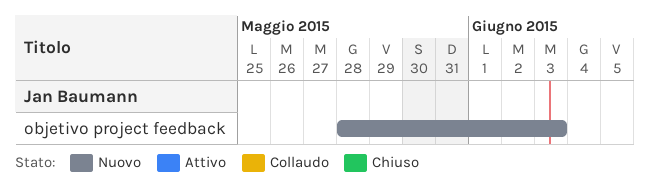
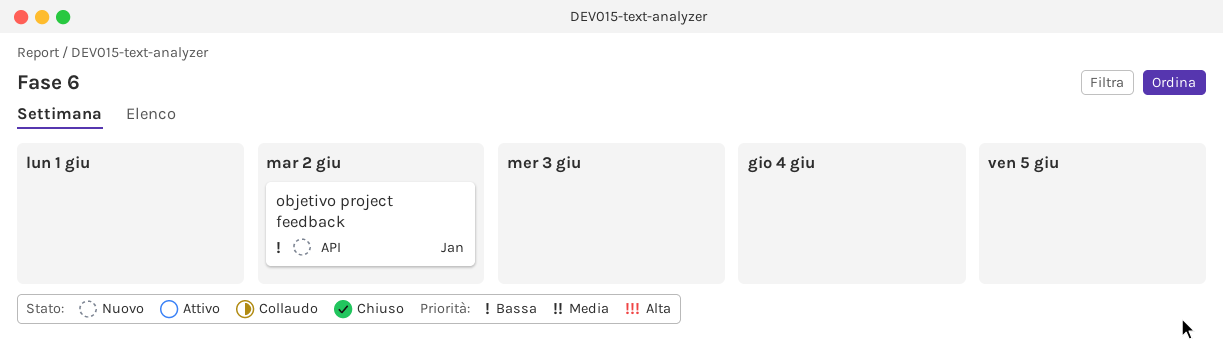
objetivo project feedback, due: Jun 3 -> Jun 2

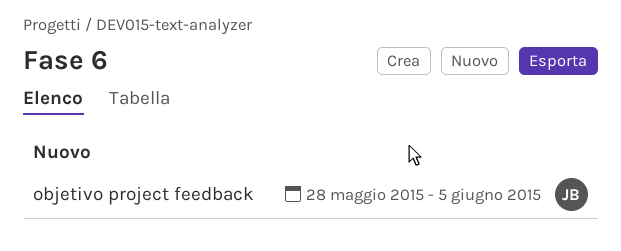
objetivo project feedback, due: Jun 2 -> Jun 5

